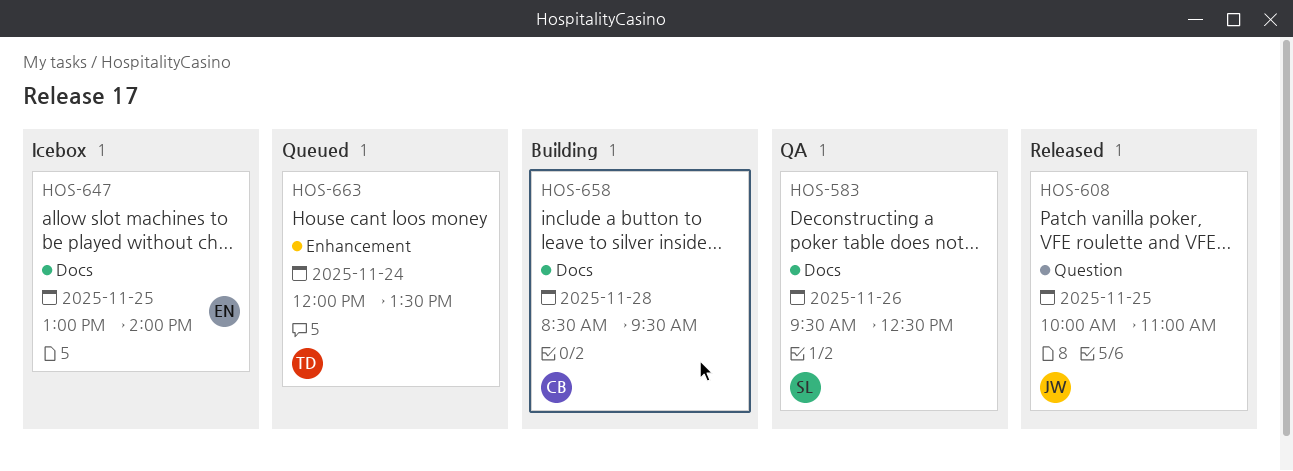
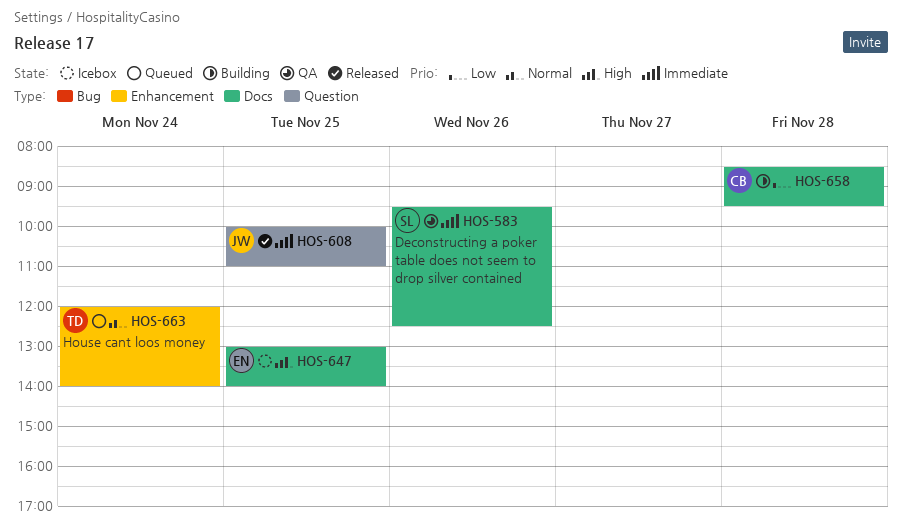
HOS-663, ends: 13:30 -> 14:00

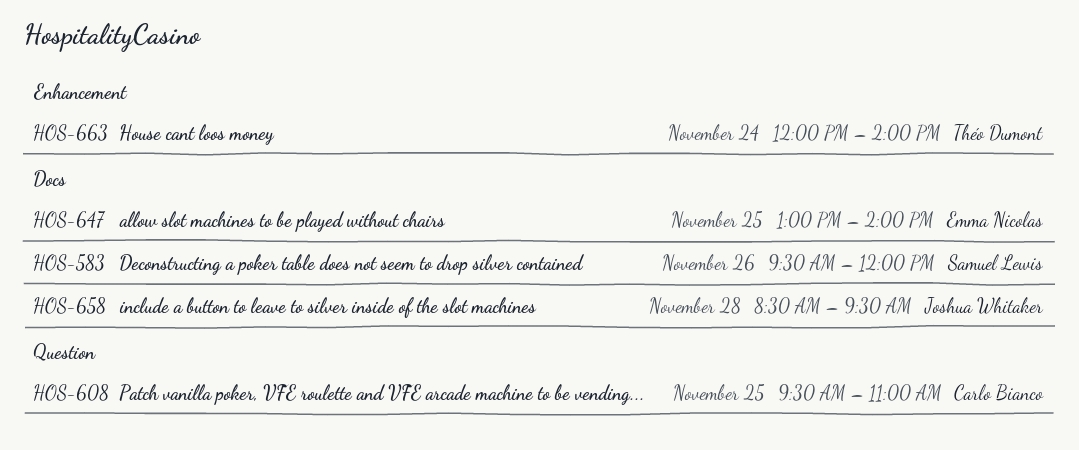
HOS-583, ends: 12:30 -> 12:00
HOS-608, owner: Joshua Whitaker -> Carlo Bianco
HOS-608, begins: 10:00 -> 09:30
HOS-658, owner: Carlo Bianco -> Joshua Whitaker

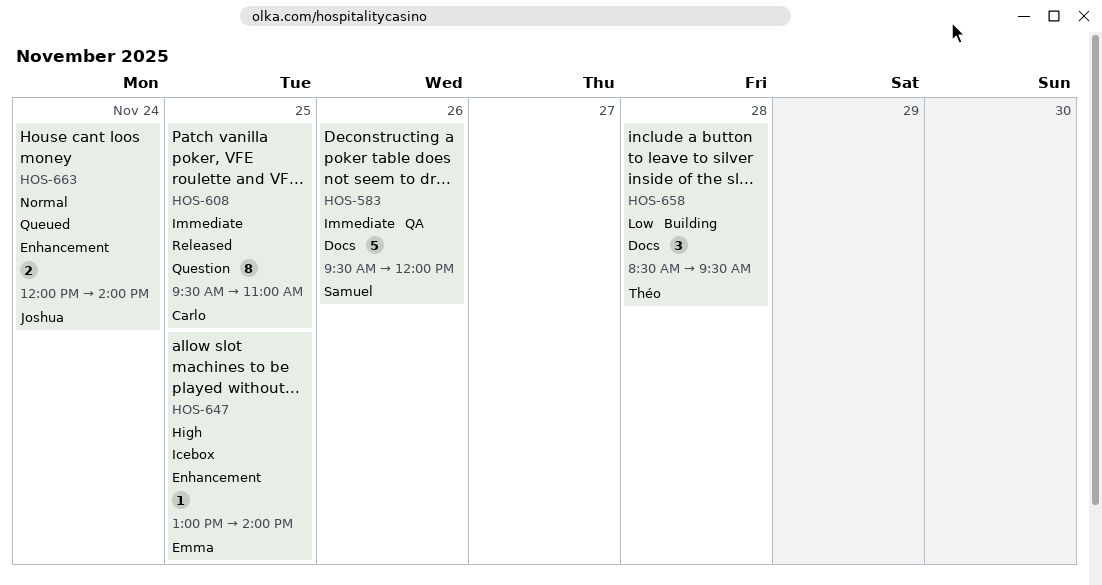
HOS-647, label: Docs -> Enhancement
HOS-658, owner: Joshua Whitaker -> Théo Dumont
HOS-663, owner: Théo Dumont -> Joshua Whitaker

